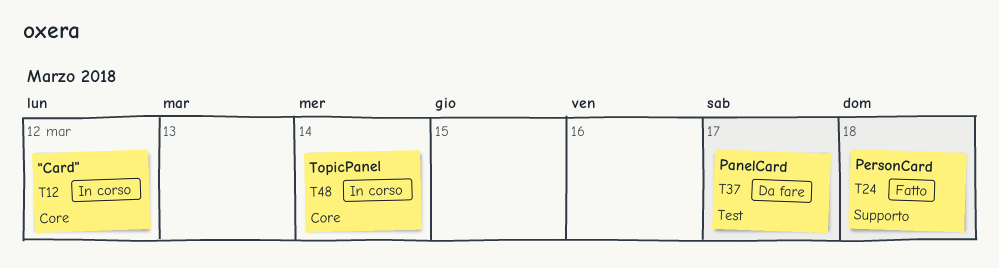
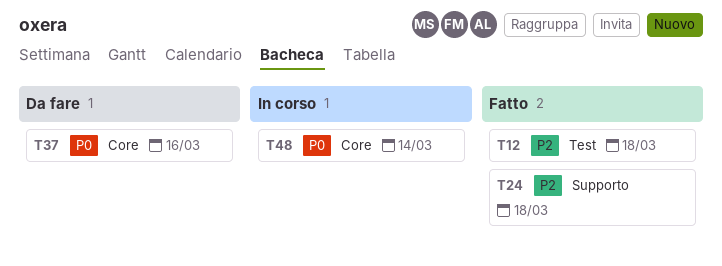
T12, status: In corso -> Fatto
T12, label: Core -> Test
T12, due: Mar 12 -> Mar 18
T37, label: Test -> Core
T37, due: Mar 17 -> Mar 16

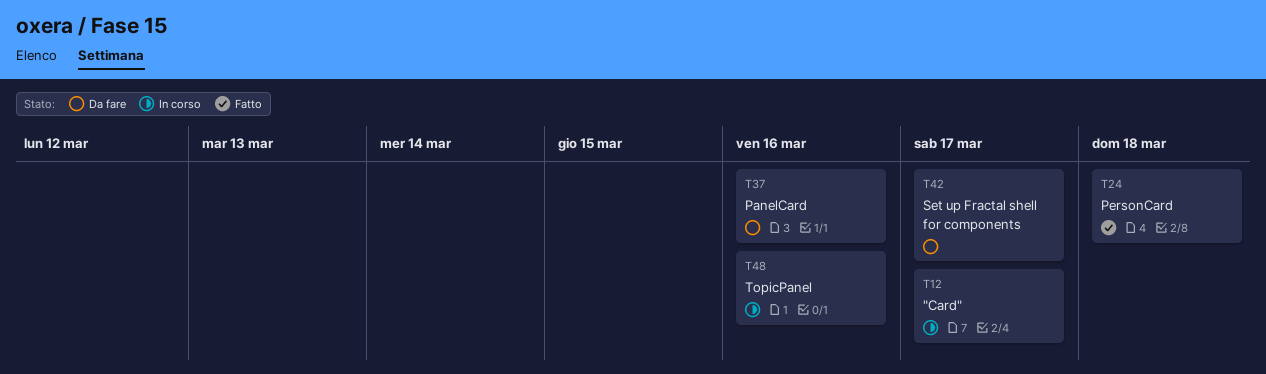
T12, status: Fatto -> In corso
T12, due: Mar 18 -> Mar 17
T42: none -> present
T48, due: Mar 14 -> Mar 16

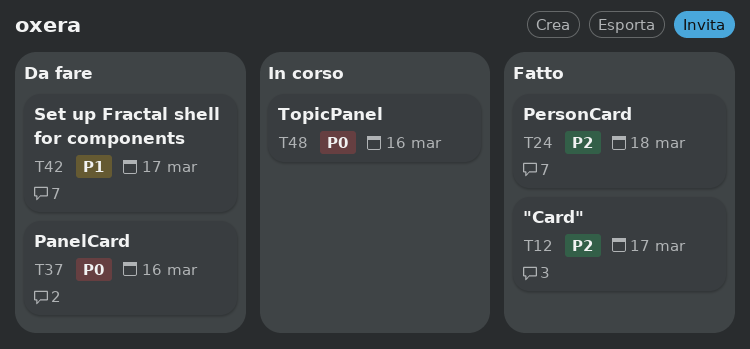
T12, status: In corso -> Fatto

